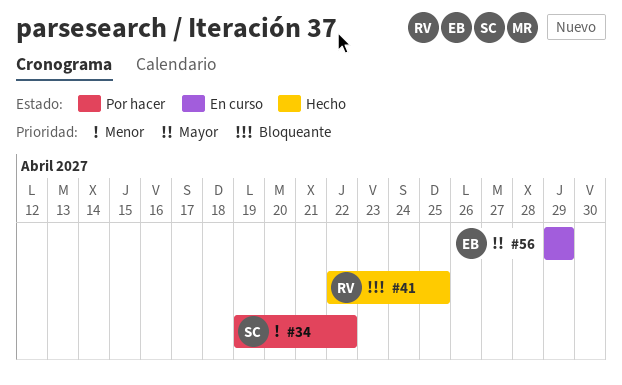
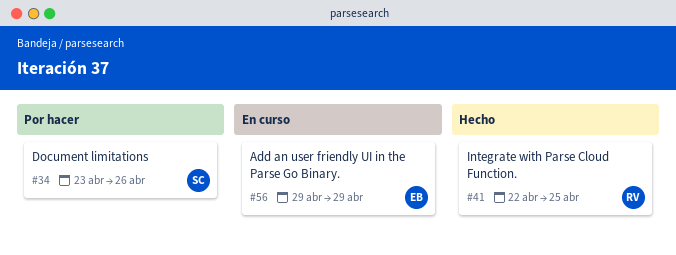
#34, start: Apr 19 -> Apr 23
#34, due: Apr 22 -> Apr 26

